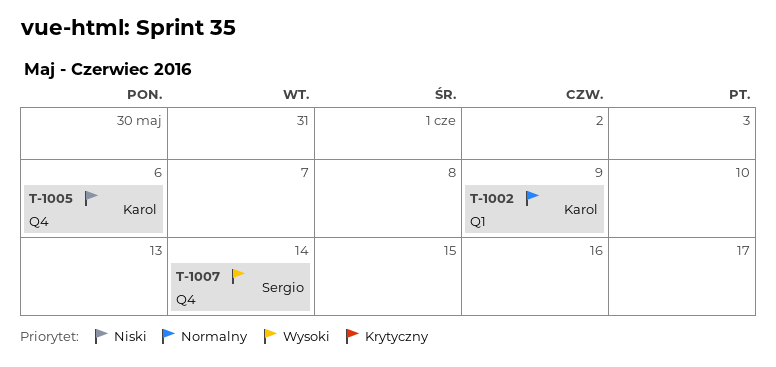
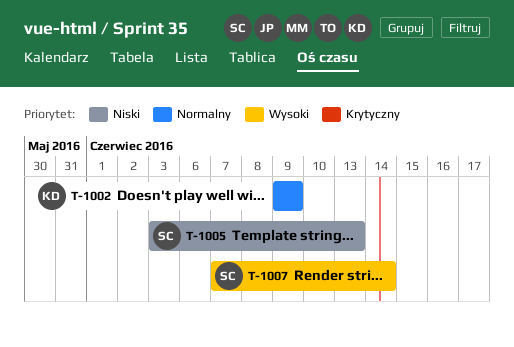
T-1005, owner: Karol -> Sergio
T-1005, due: Jun 6 -> Jun 13

